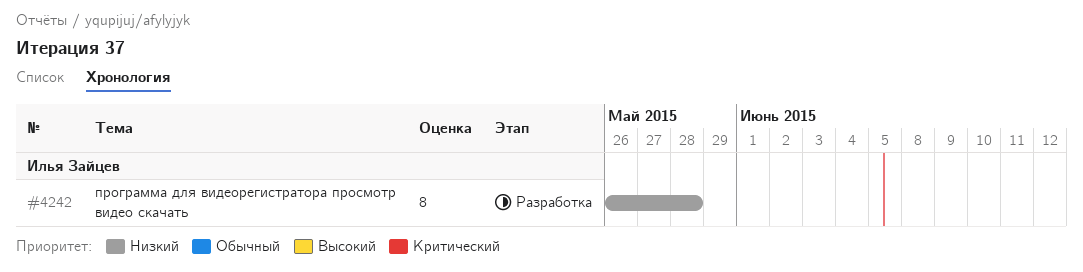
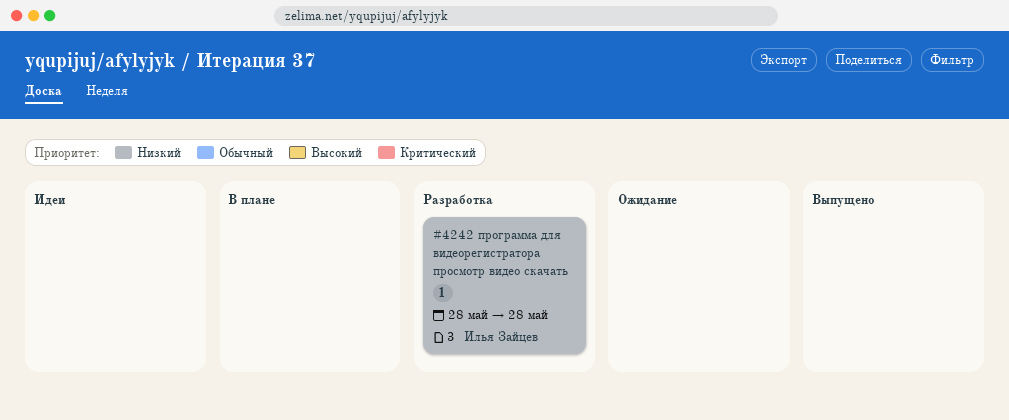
#4242, estimate: 8 -> 1
#4242, start: May 26 -> May 28

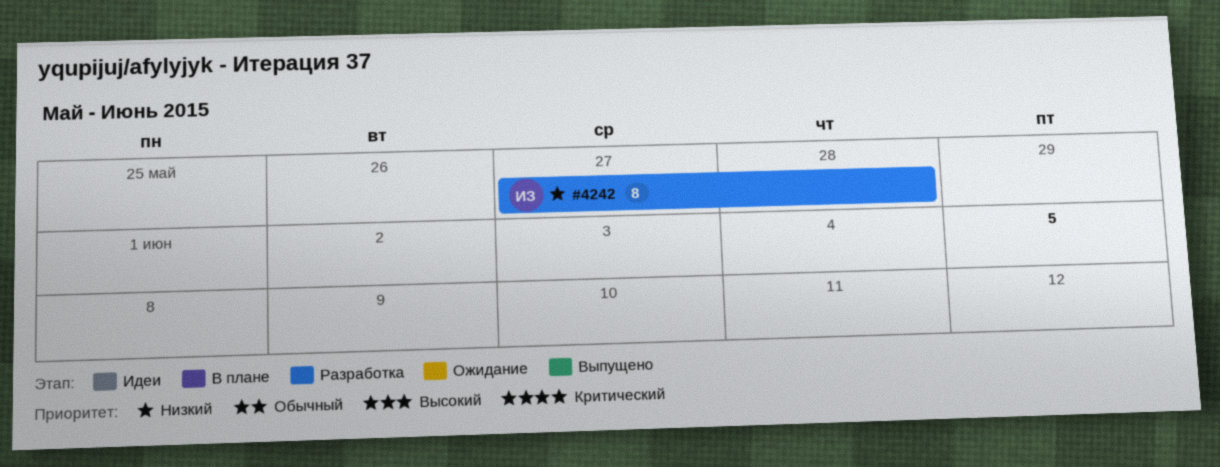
#4242, estimate: 1 -> 8
#4242, start: May 28 -> May 27

